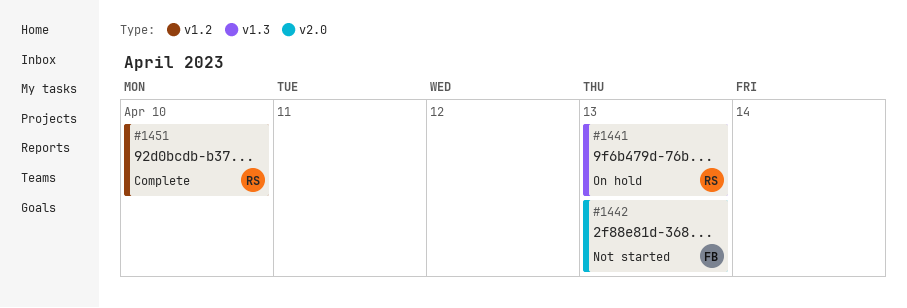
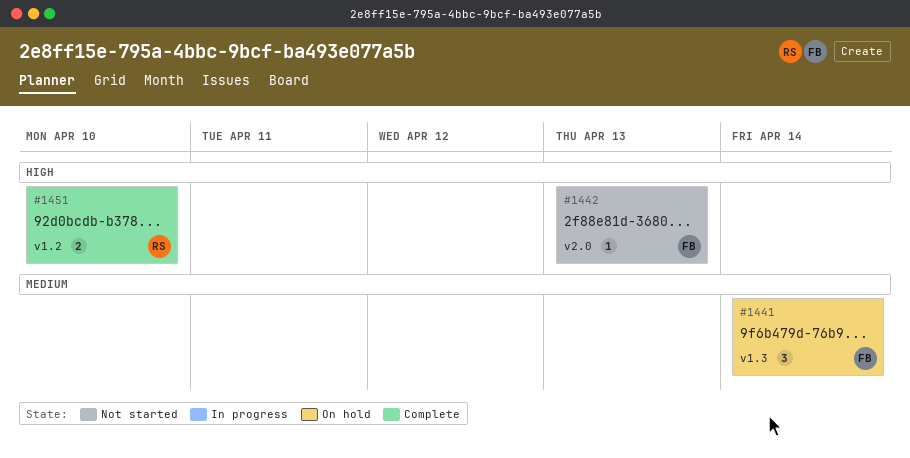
#1441, owner: RS -> FB
#1441, due: Apr 13 -> Apr 14

